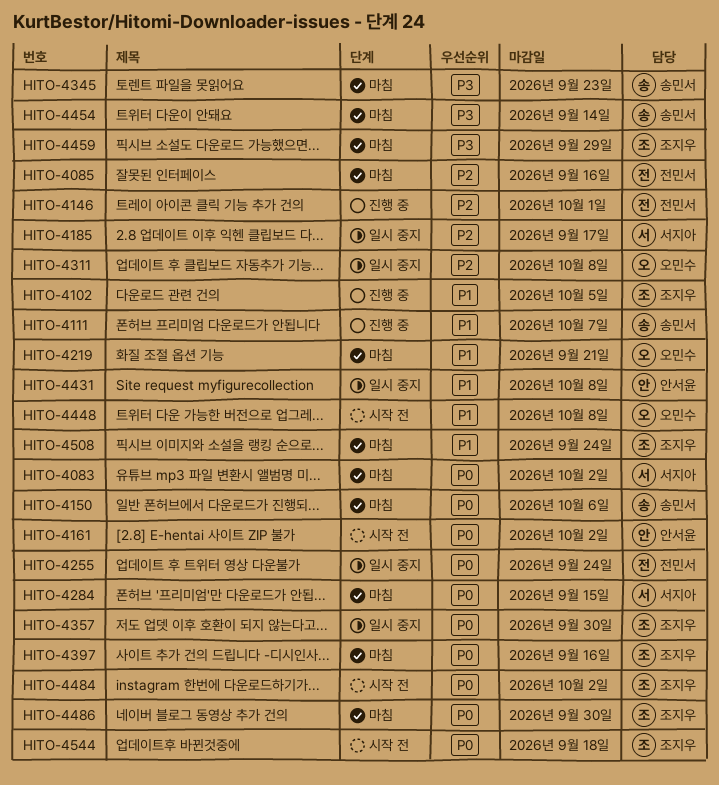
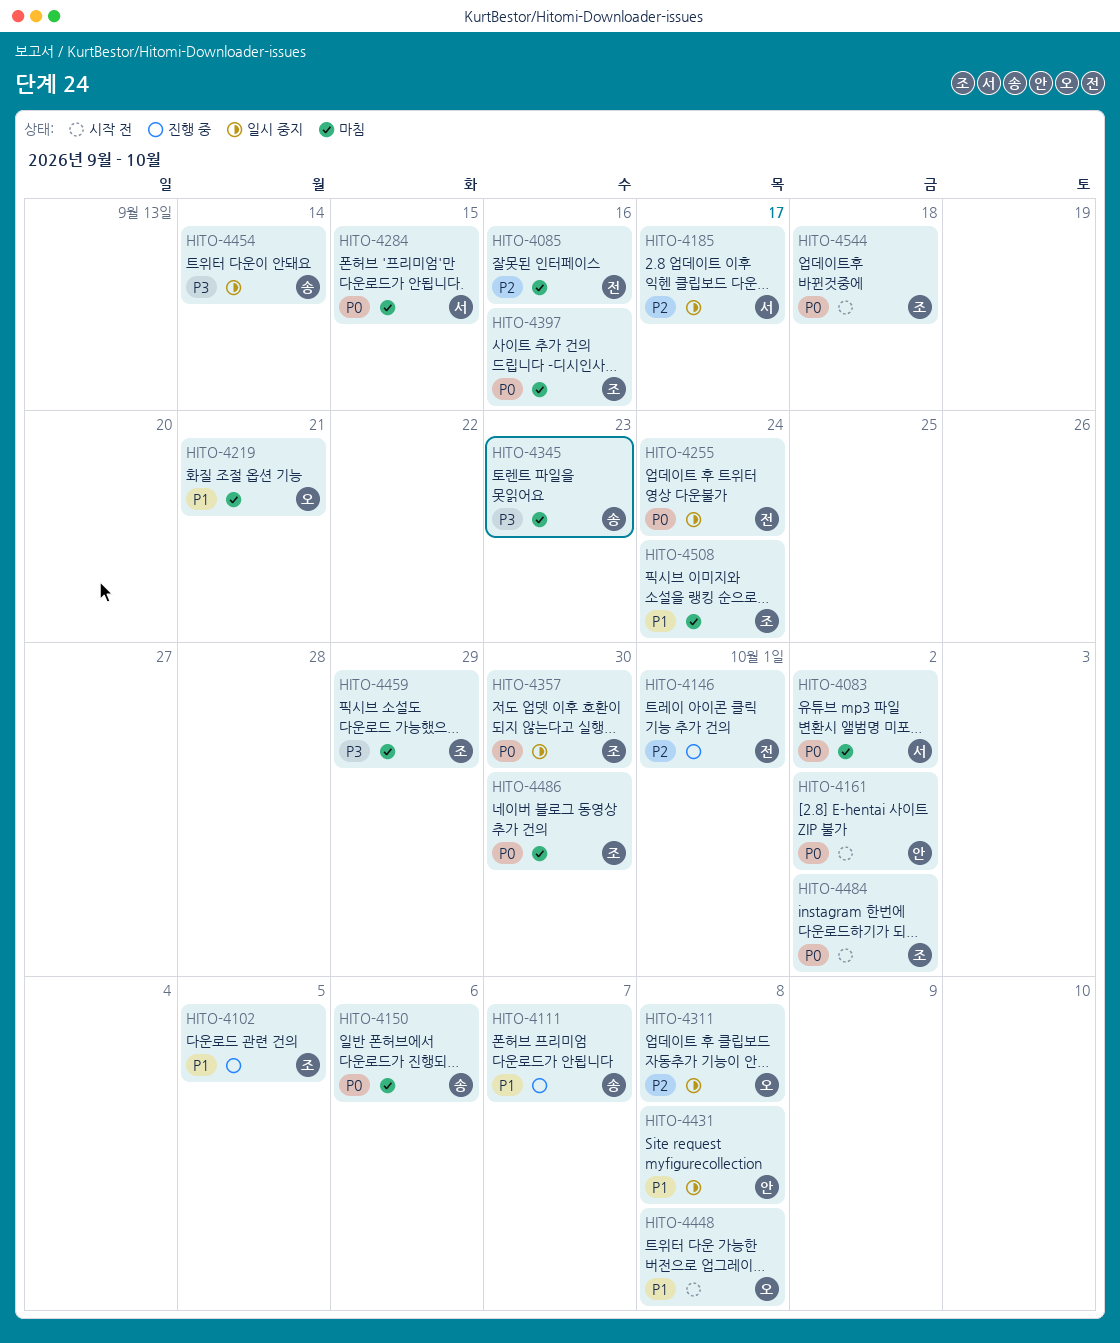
HITO-4454, status: 마침 -> 일시 중지

